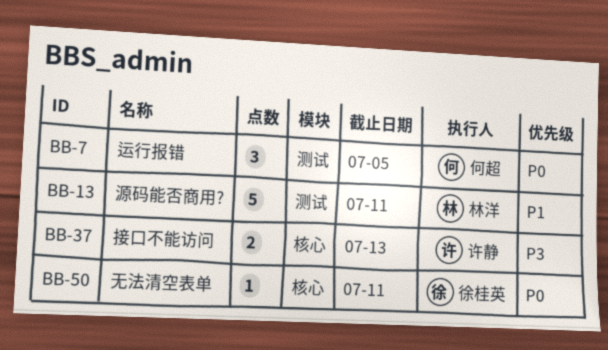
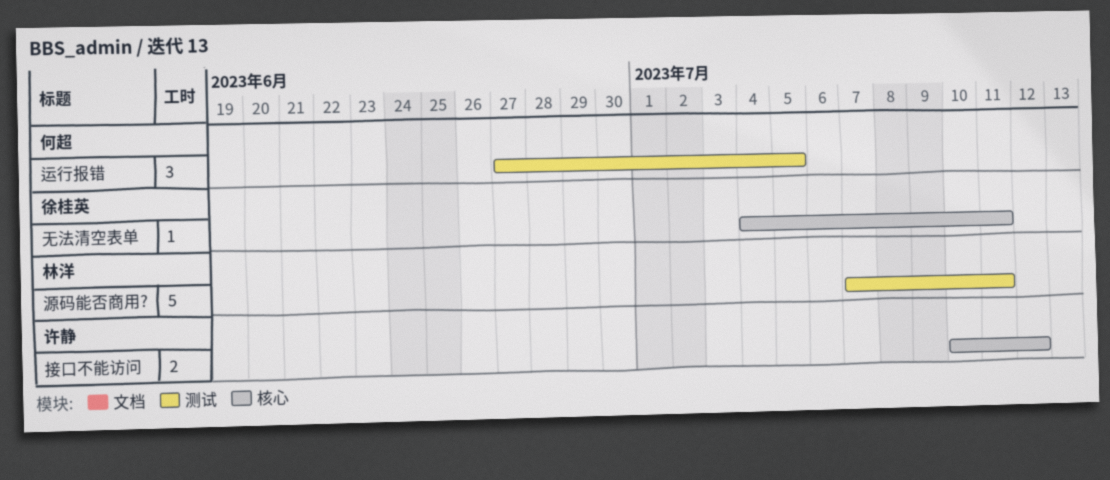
接口不能访问, due: Jul 13 -> Jul 12

